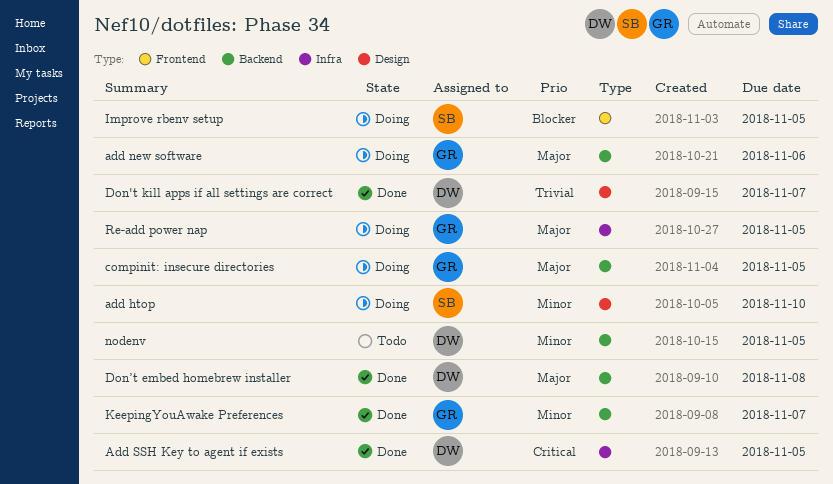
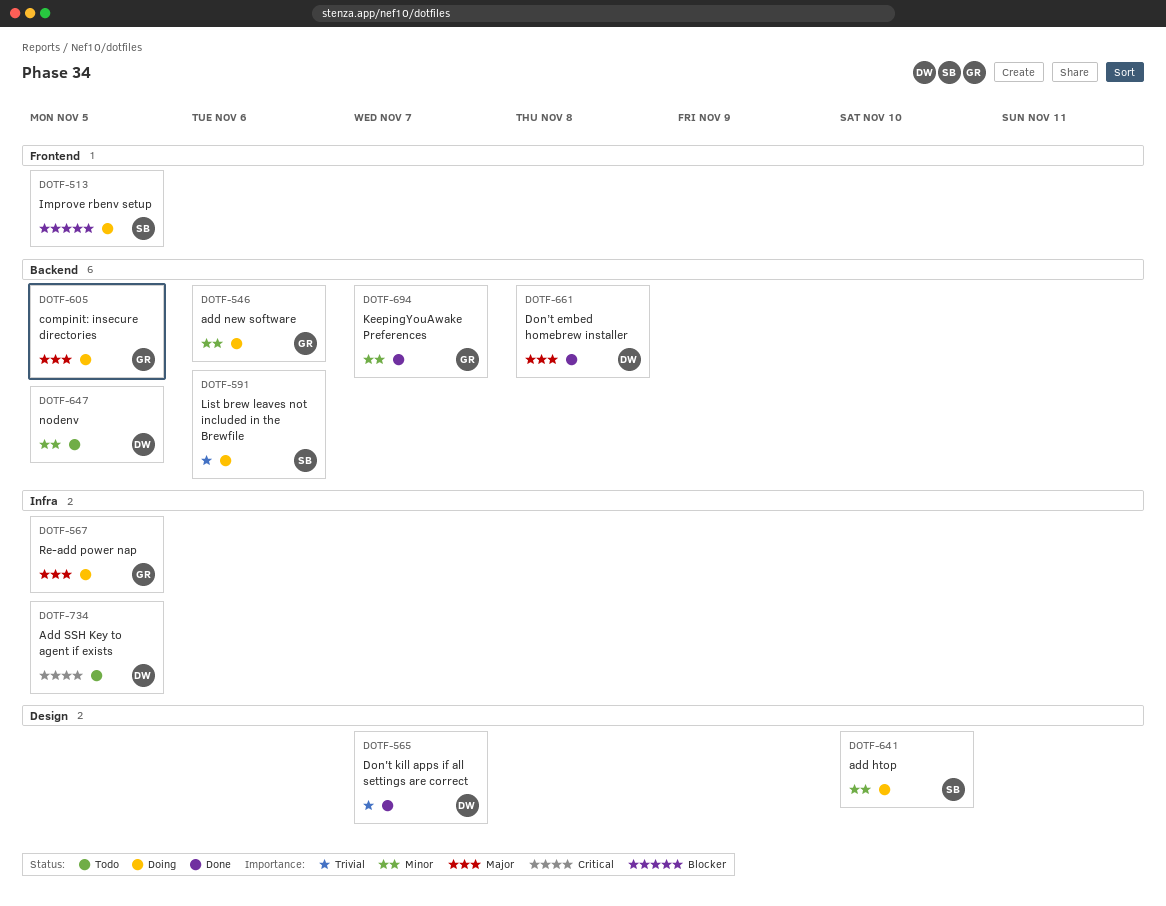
add new software, priority: Major -> Minor
Add SSH Key to agent if exists, status: Done -> Todo
List brew leaves not included in the Brewfile: none -> present

